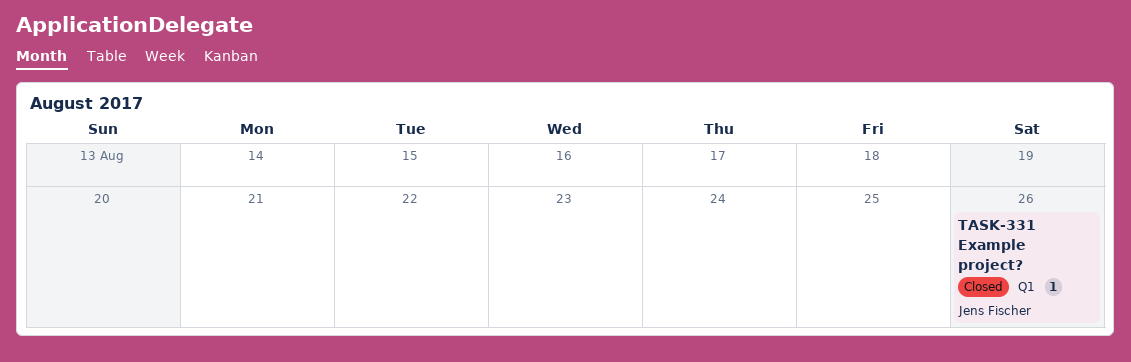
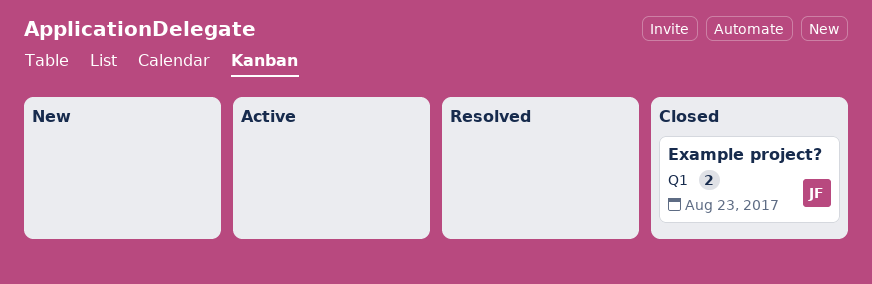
Example project?, estimate: 1 -> 2
Example project?, due: Aug 26 -> Aug 23

